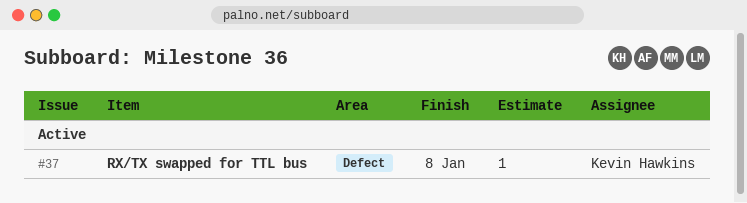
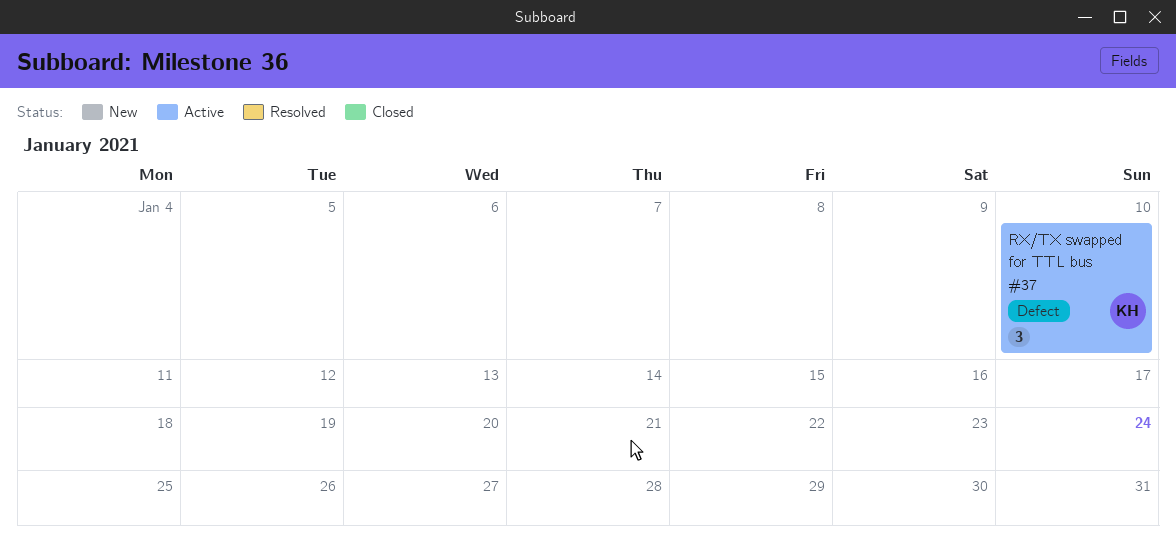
#37, estimate: 1 -> 3
#37, due: Jan 8 -> Jan 10

